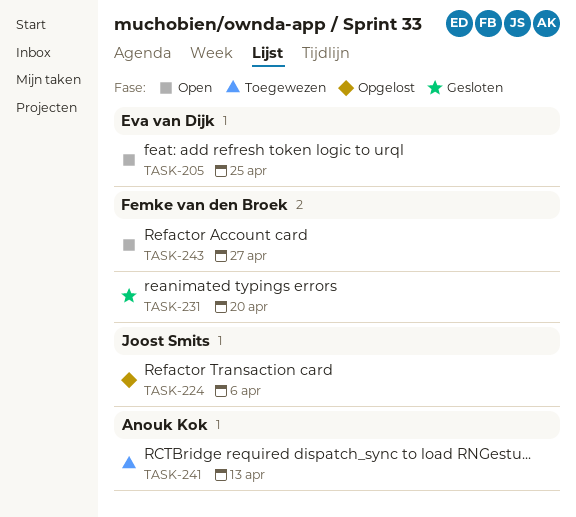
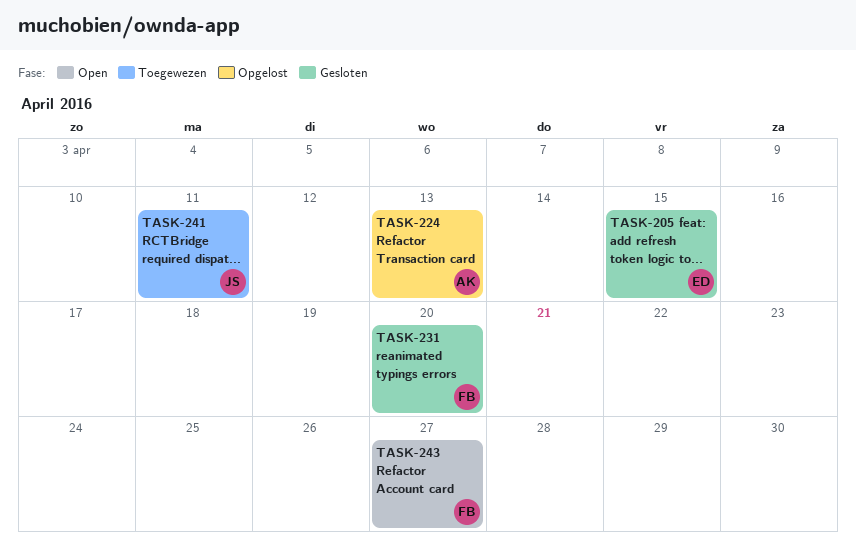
TASK-205, status: Open -> Gesloten
TASK-205, due: Apr 25 -> Apr 15
TASK-224, owner: Joost Smits -> Anouk Kok
TASK-224, due: Apr 6 -> Apr 13
TASK-241, owner: Anouk Kok -> Joost Smits
TASK-241, due: Apr 13 -> Apr 11

